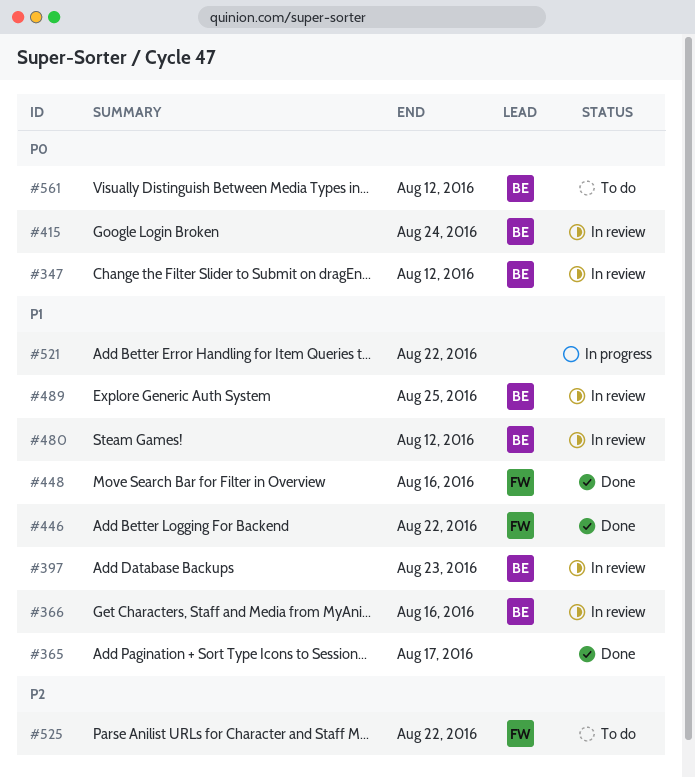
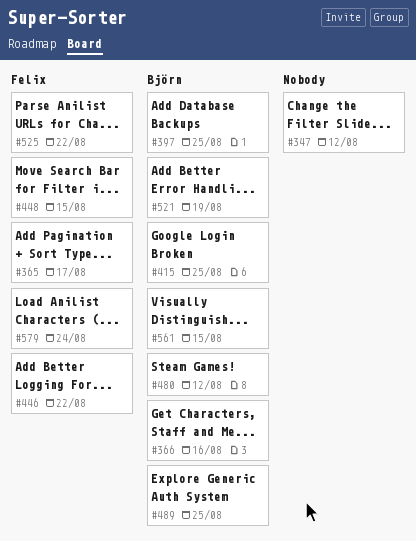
#347, owner: Björn -> none
#365, owner: none -> Felix
#397, due: Aug 23 -> Aug 25
#415, due: Aug 24 -> Aug 25
#448, due: Aug 16 -> Aug 15
#521, owner: none -> Björn
#521, due: Aug 22 -> Aug 19
#561, due: Aug 12 -> Aug 15
#579: none -> present

